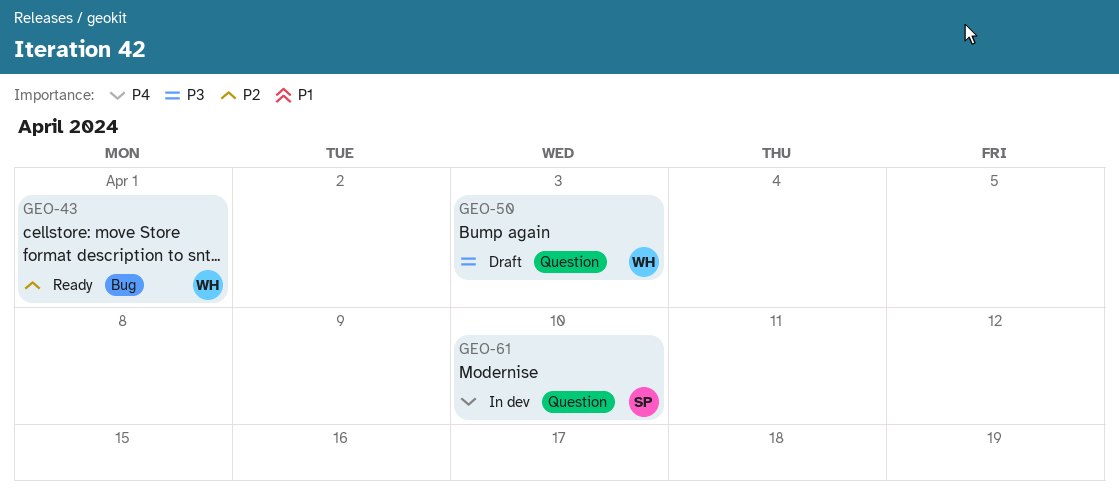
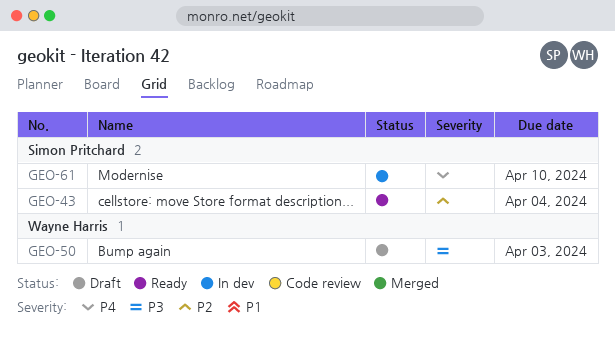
GEO-43, owner: Wayne Harris -> Simon Pritchard
GEO-43, due: Apr 1 -> Apr 4

